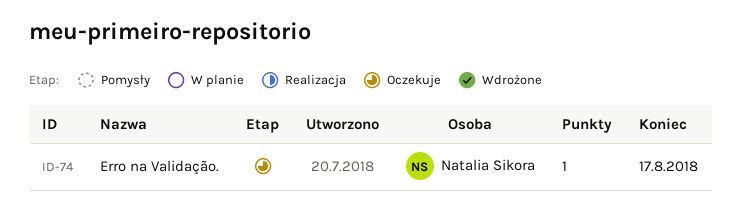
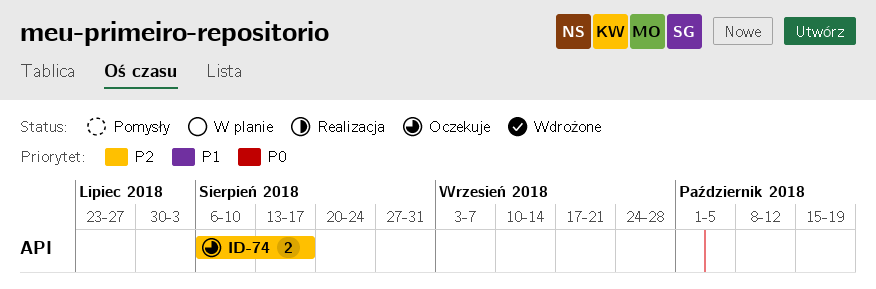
ID-74, estimate: 1 -> 2

